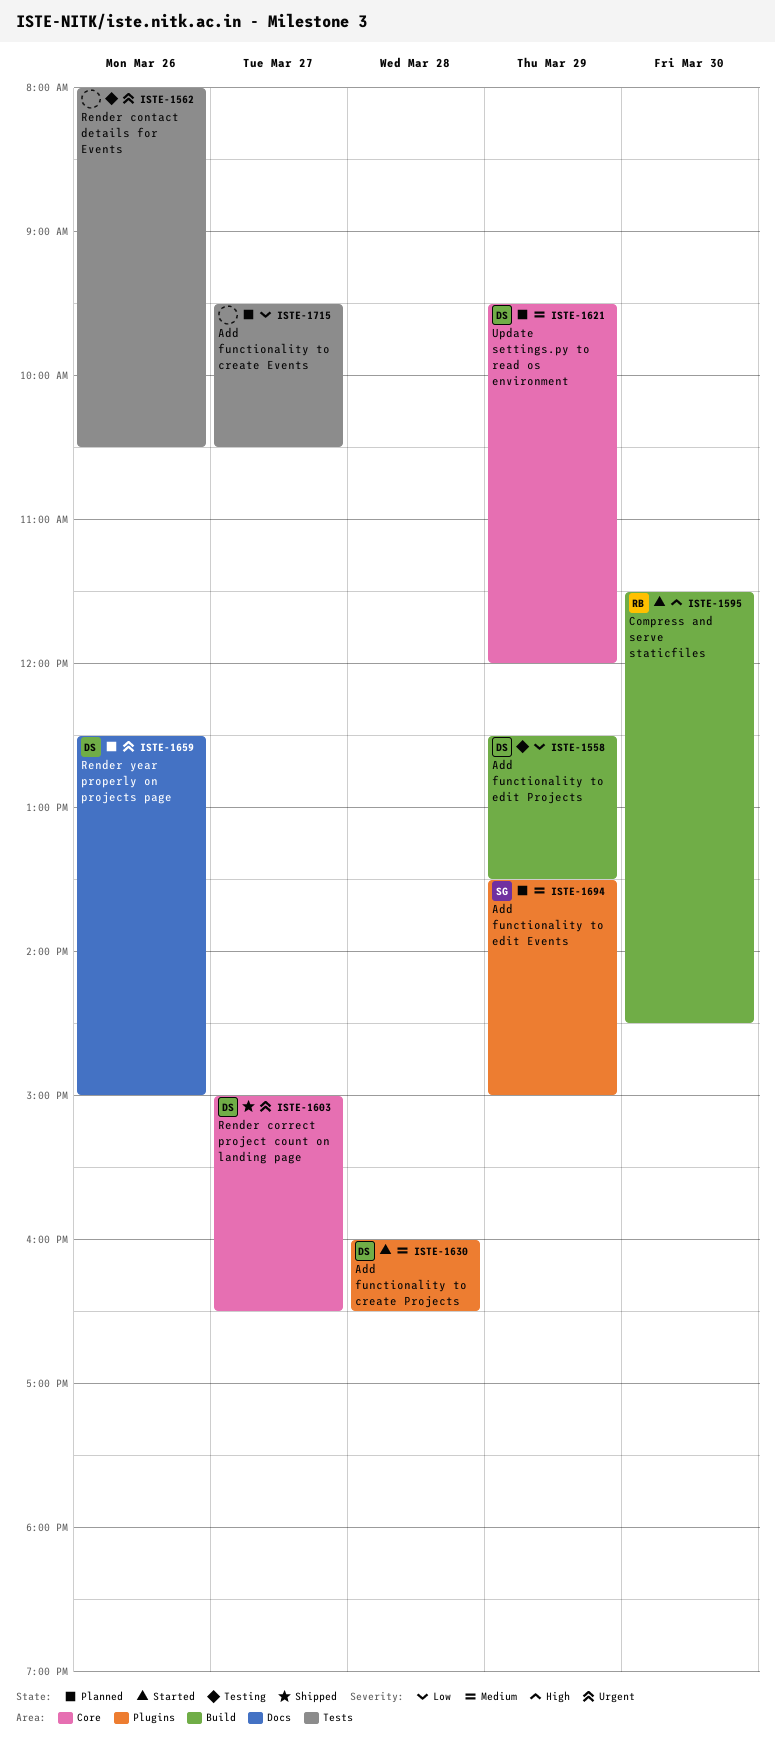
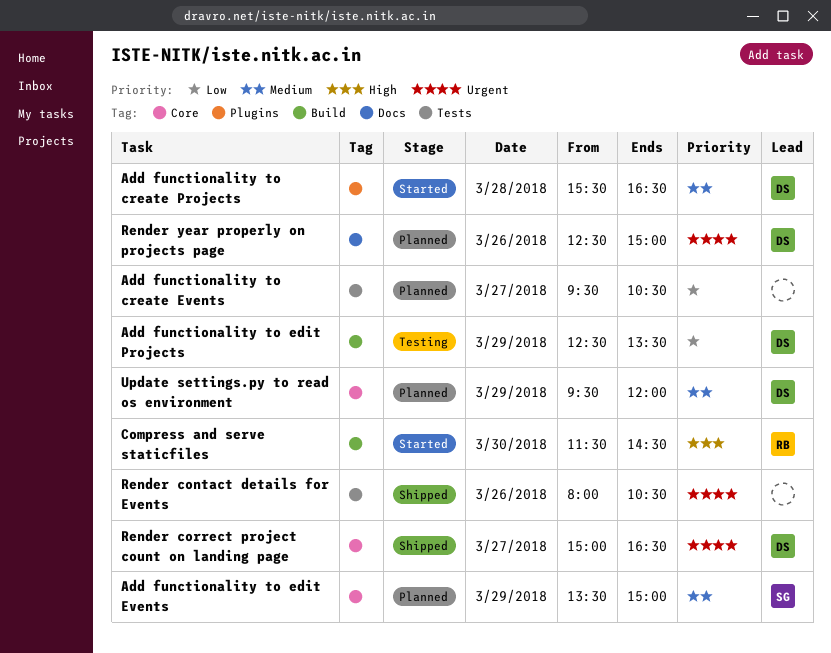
Add functionality to create Projects, begins: 16:00 -> 15:30
Add functionality to edit Events, label: Plugins -> Core
Render contact details for Events, status: Testing -> Shipped

